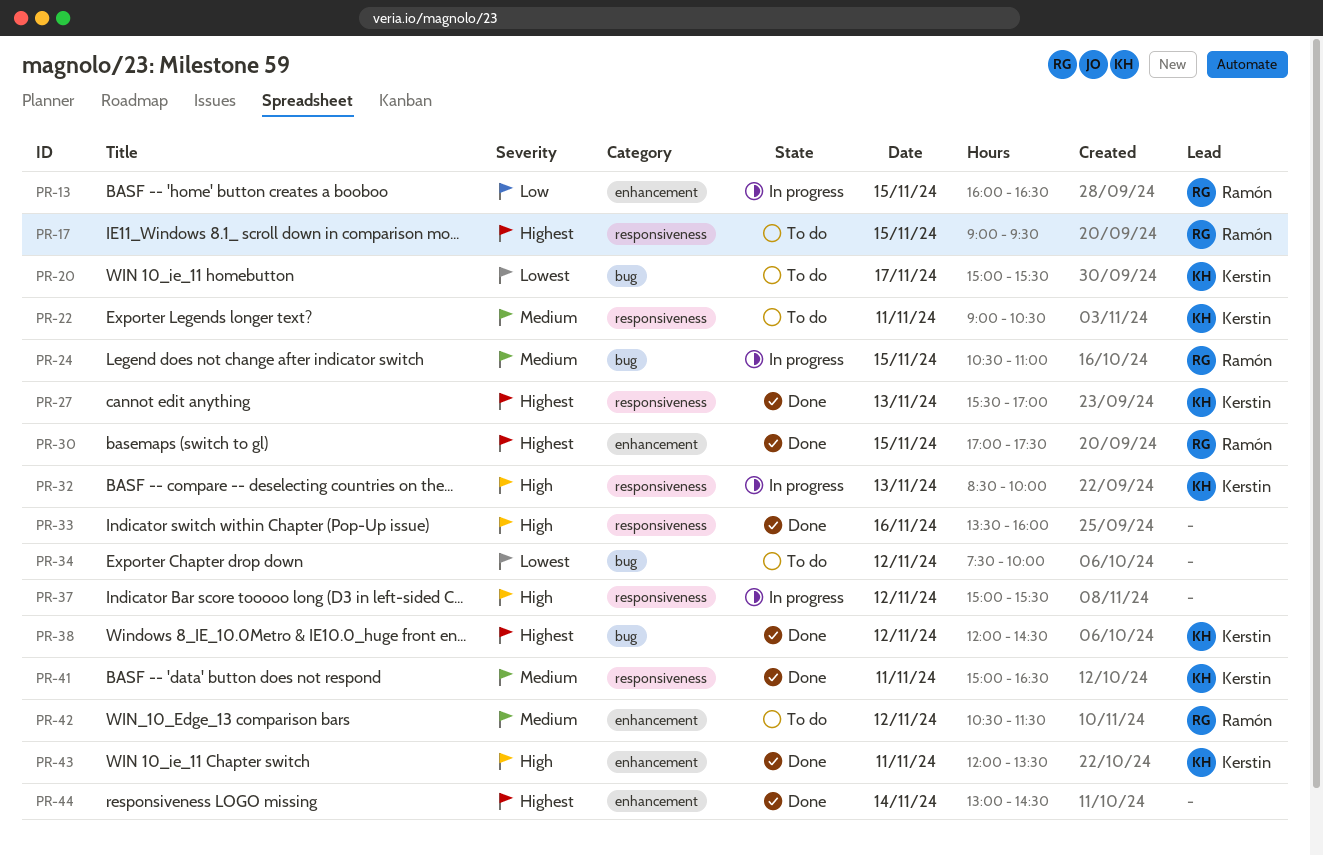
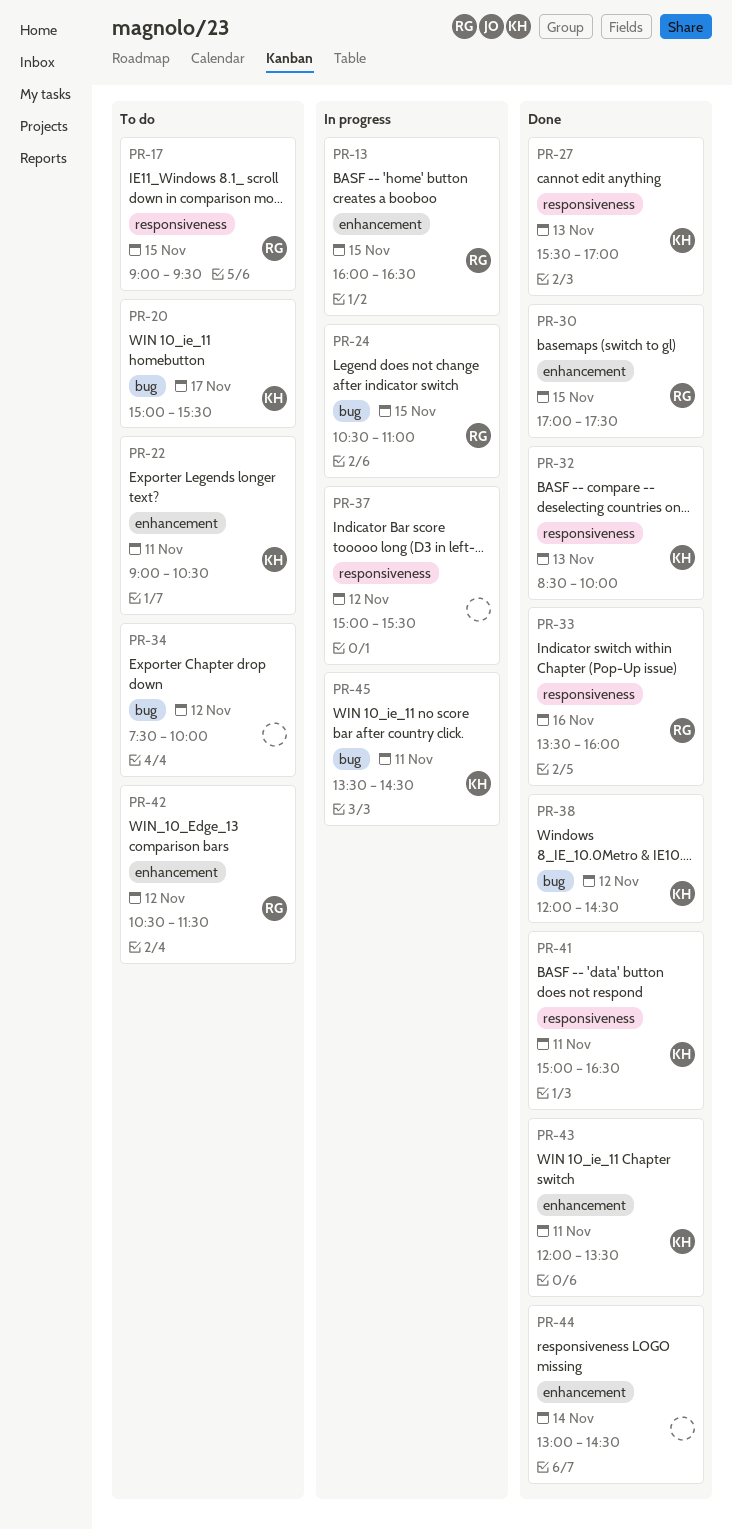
PR-22, label: responsiveness -> enhancement
PR-32, status: In progress -> Done
PR-33, owner: none -> Ramón
PR-45: none -> present

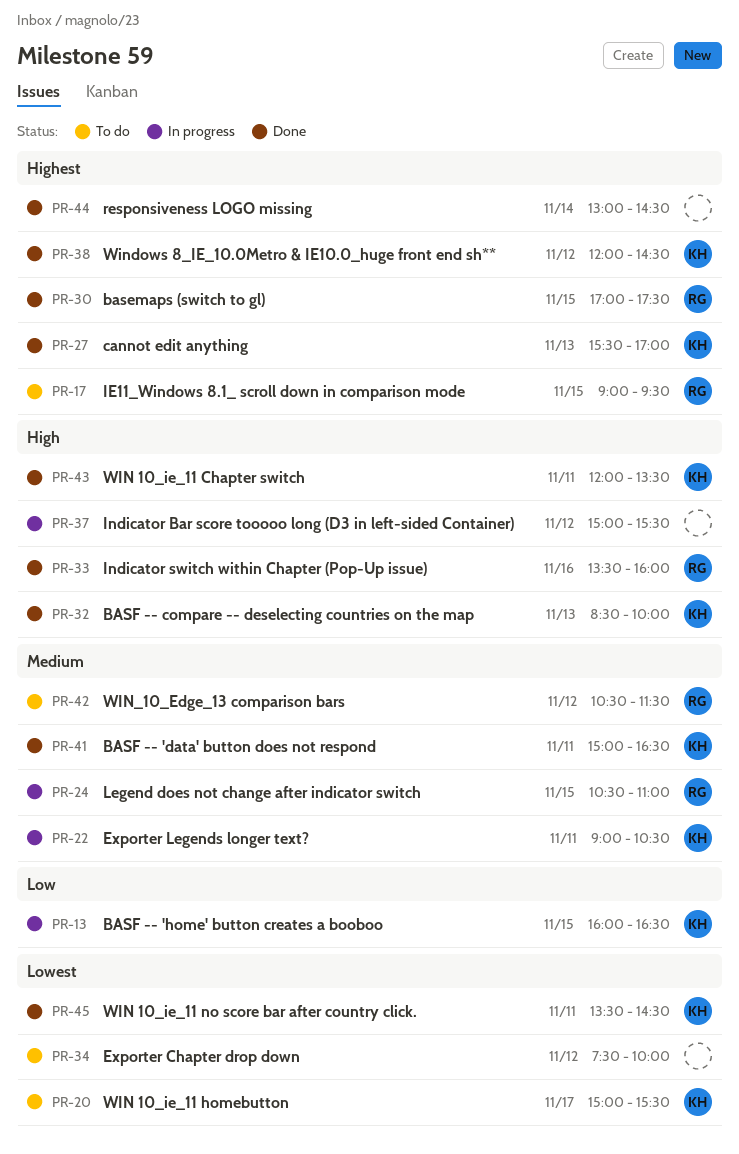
PR-13, owner: RG -> KH
PR-22, status: To do -> In progress
PR-45, status: In progress -> Done

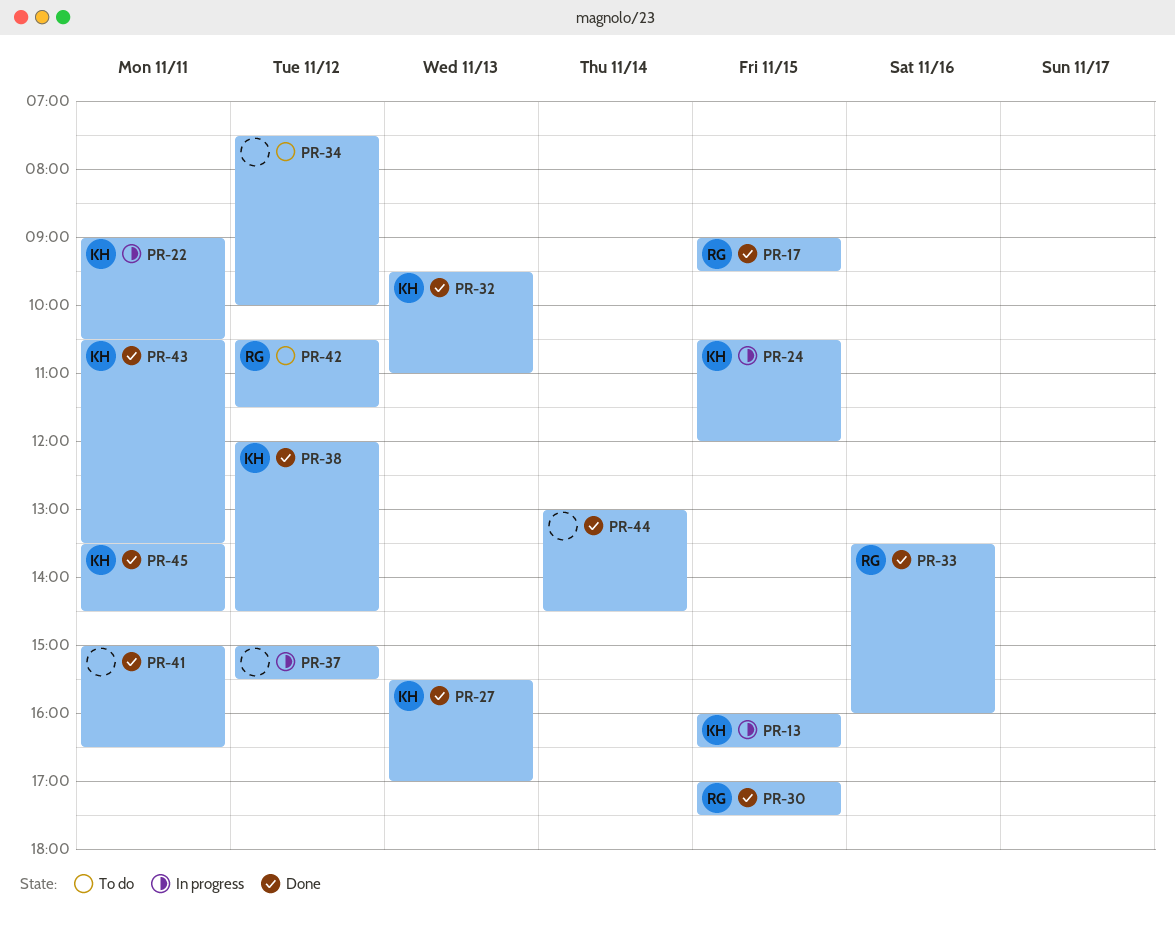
PR-17, status: To do -> Done
PR-20: present -> none
PR-24, owner: RG -> KH
PR-24, ends: 11:00 -> 12:00
PR-32, begins: 08:30 -> 09:30
PR-32, ends: 10:00 -> 11:00
PR-41, owner: KH -> none
PR-43, begins: 12:00 -> 10:30

